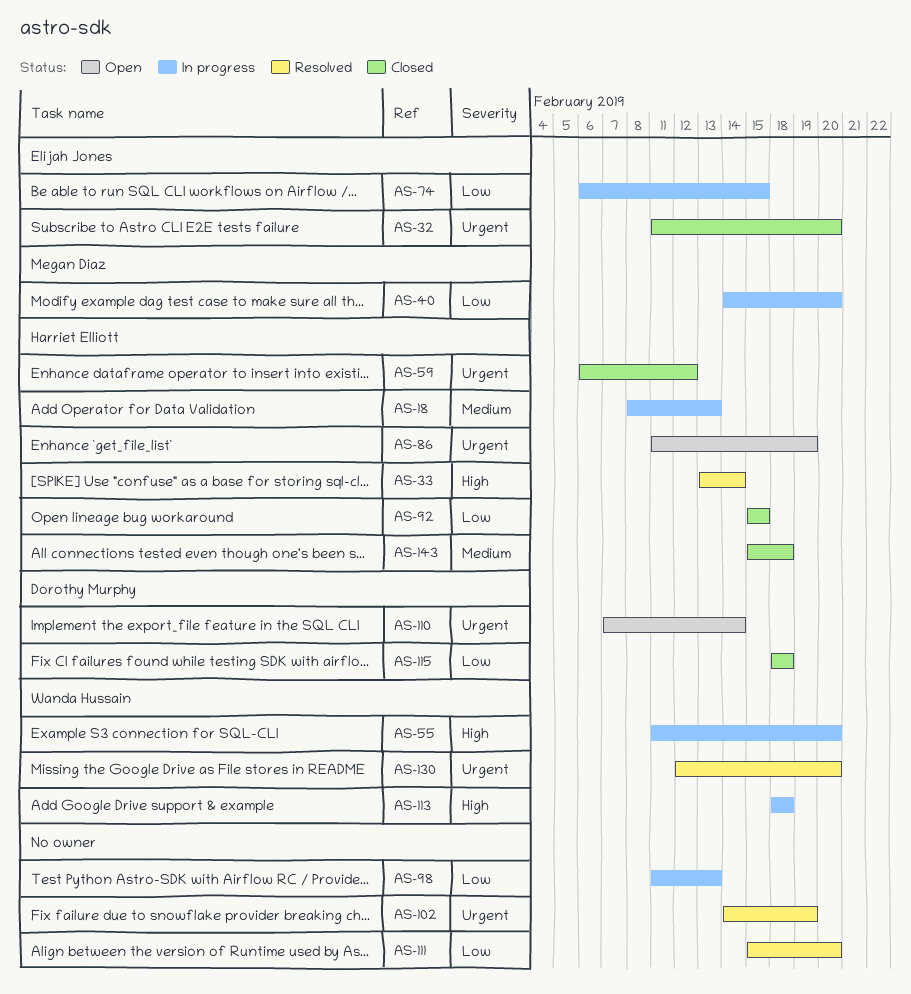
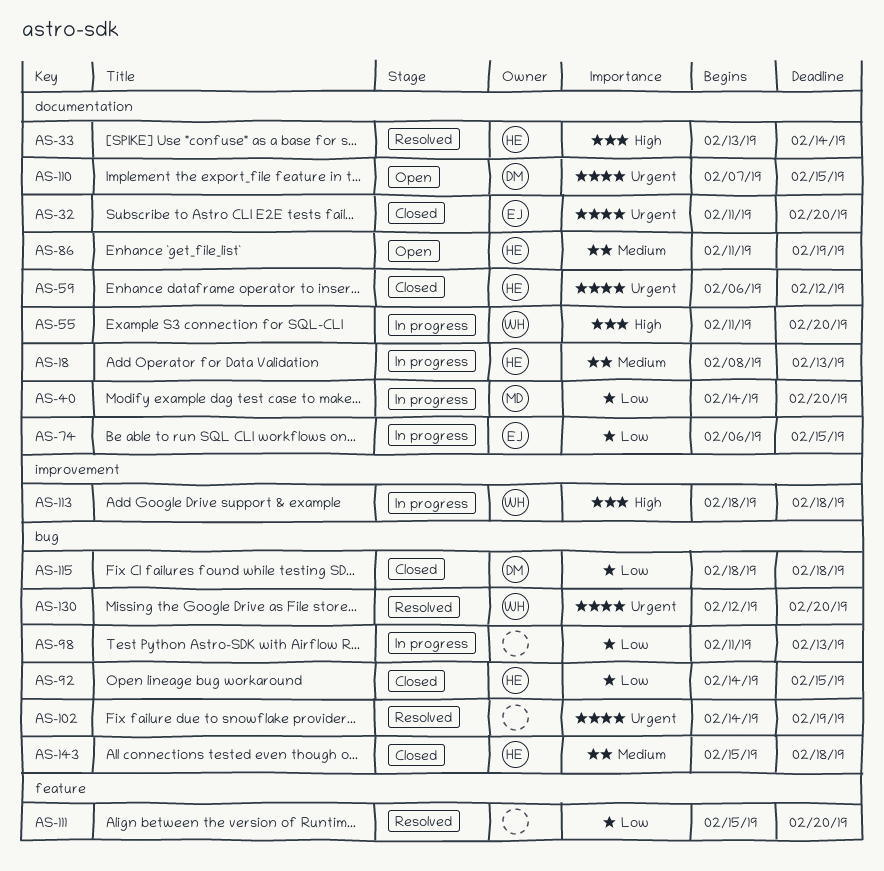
AS-86, priority: Urgent -> Medium
AS-92, start: Feb 15 -> Feb 14
AS-110, due: Feb 14 -> Feb 15

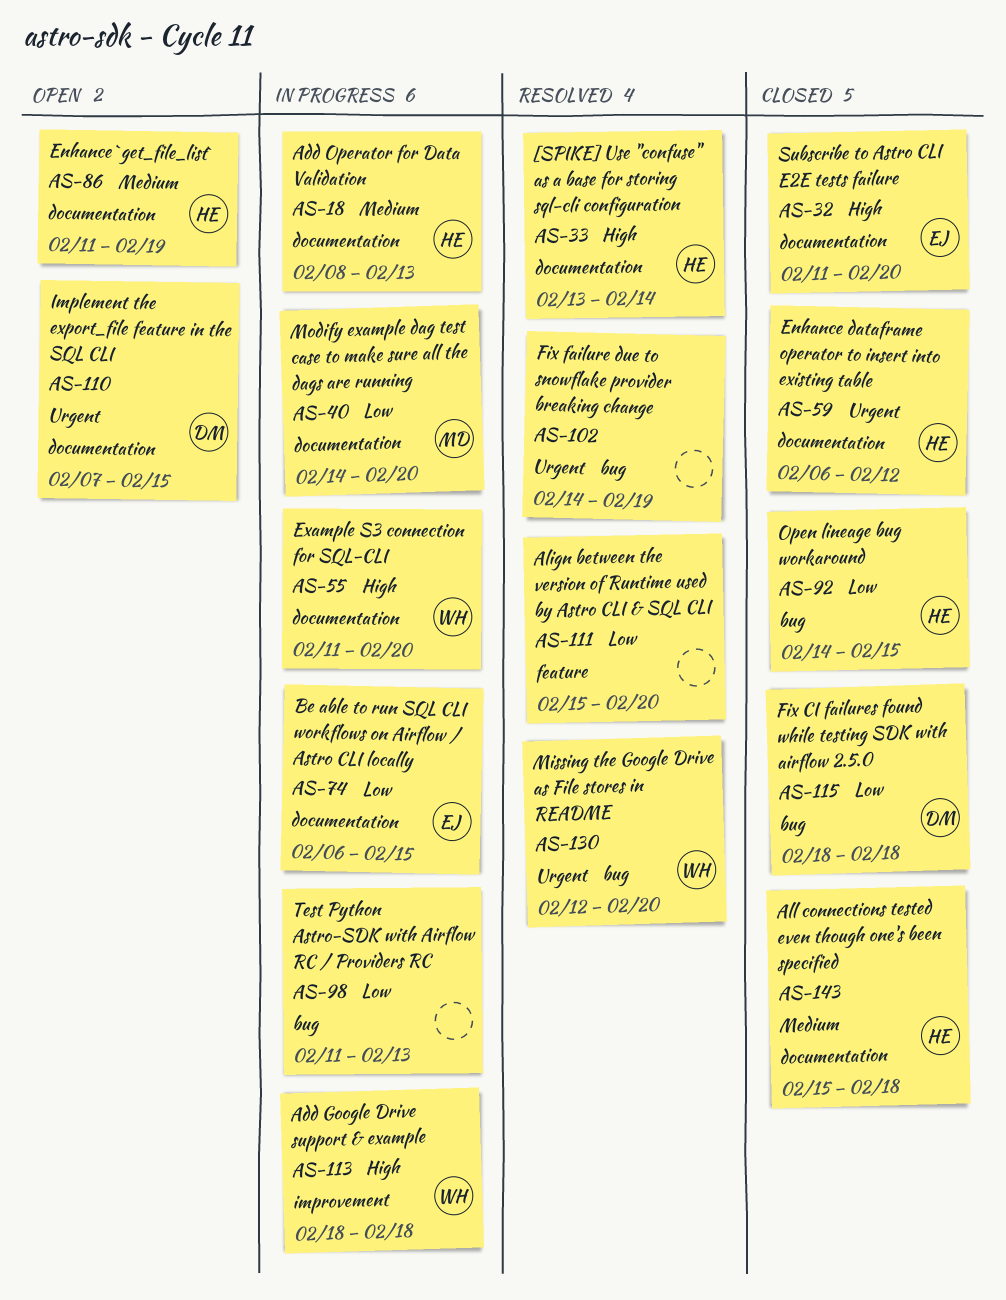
AS-32, priority: Urgent -> High
AS-143, label: bug -> documentation

